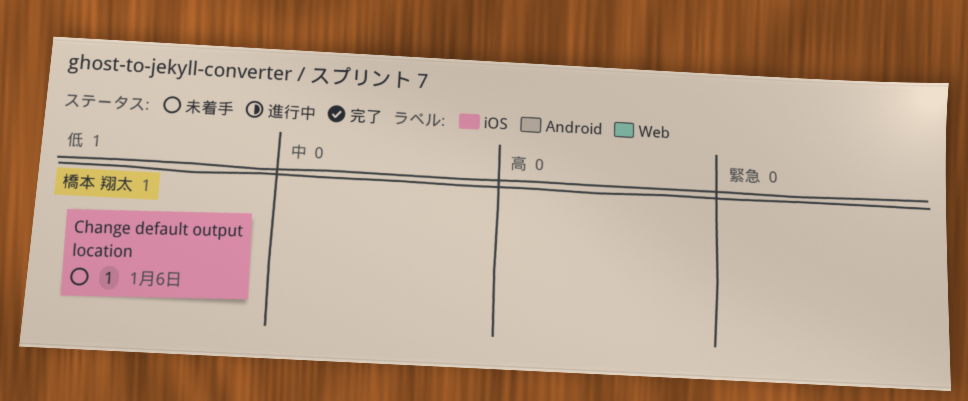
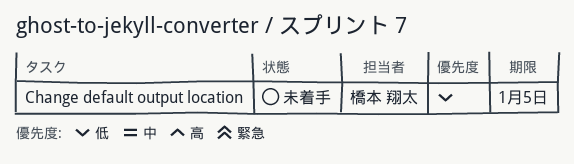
Change default output location, due: Jan 6 -> Jan 5

